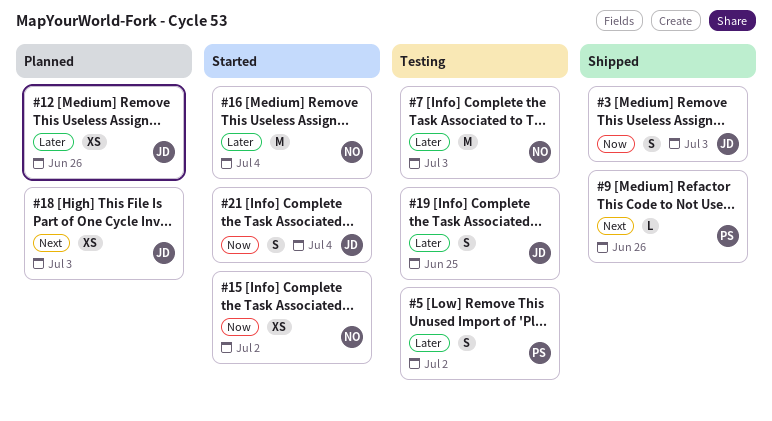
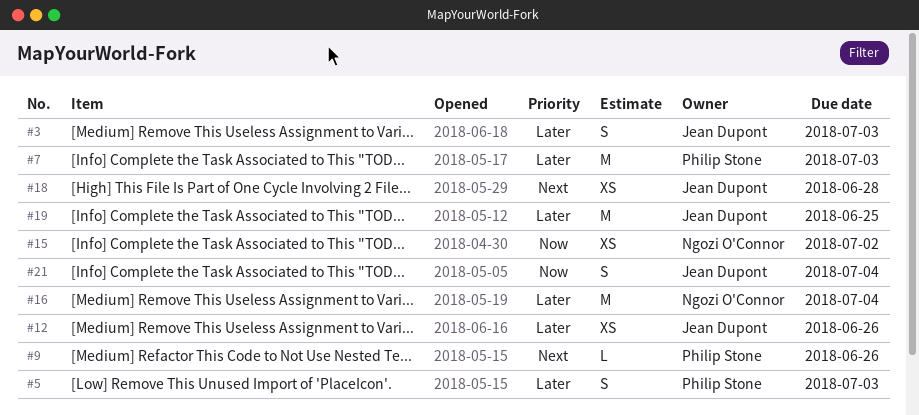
#3, priority: Now -> Later
#5, due: Jul 2 -> Jul 3
#7, owner: Ngozi O'Connor -> Philip Stone
#18, due: Jul 3 -> Jun 28
#19, estimate: S -> M

